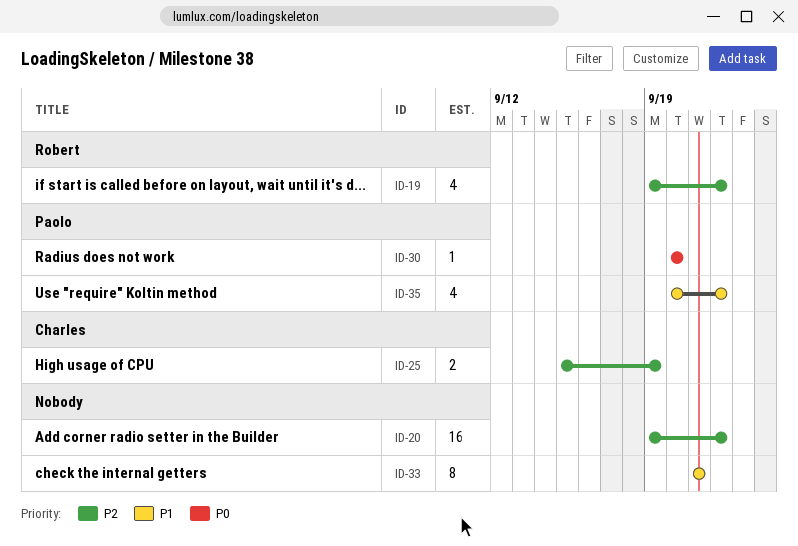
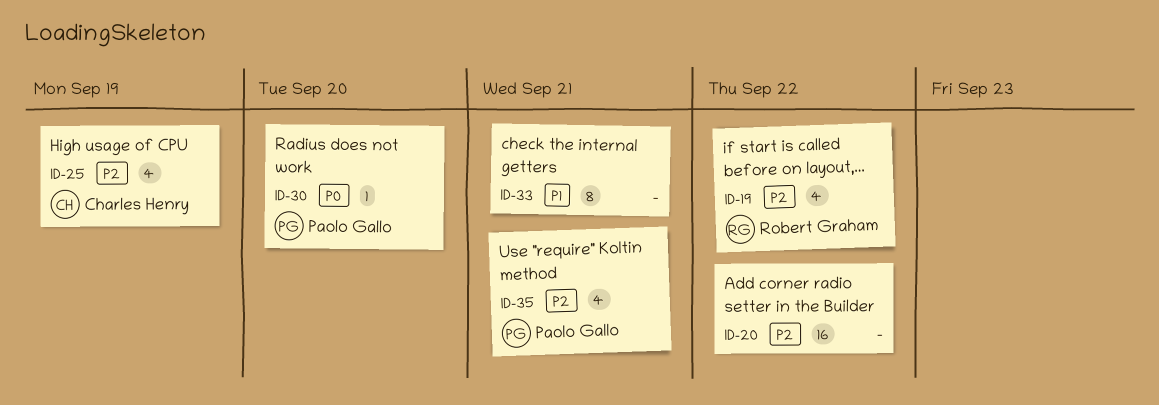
ID-25, estimate: 2 -> 4
ID-35, priority: P1 -> P2
ID-35, due: Sep 22 -> Sep 21

